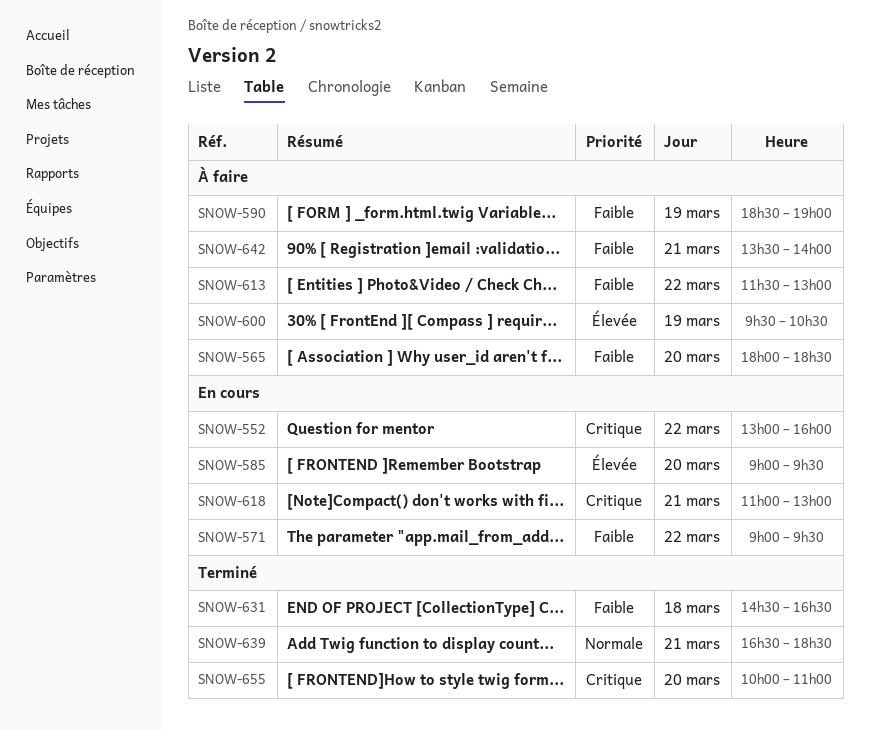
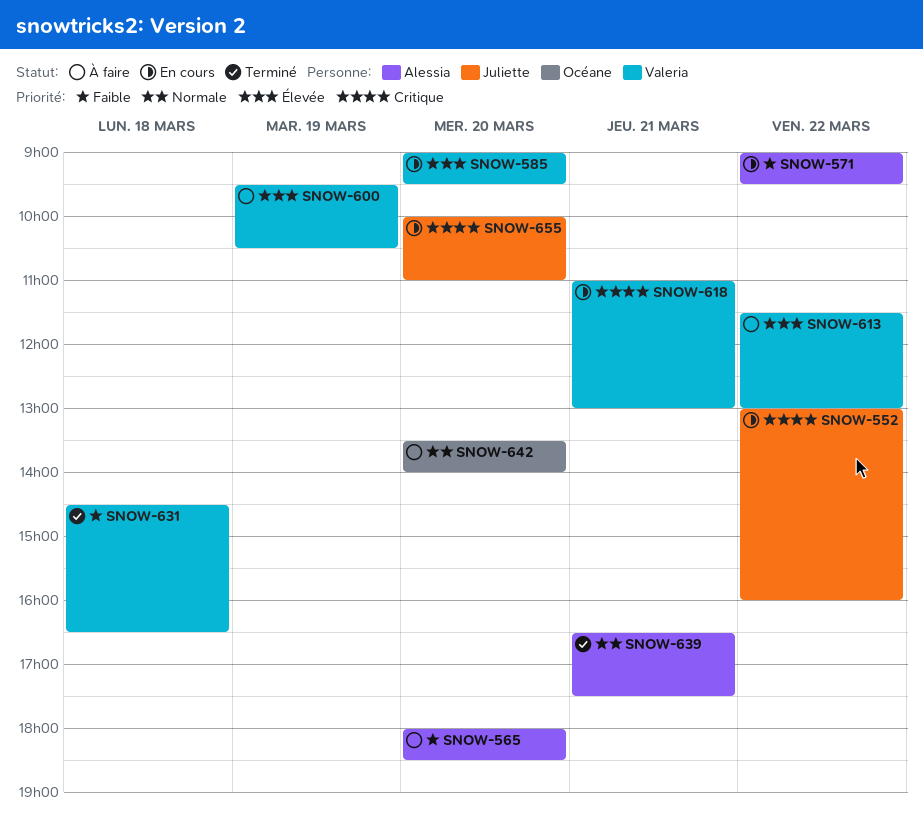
SNOW-590: present -> none
SNOW-613, priority: Faible -> Élevée
SNOW-639, ends: 18:30 -> 17:30
SNOW-642, priority: Faible -> Normale
SNOW-642, day: Mar 21 -> Mar 20
SNOW-655, status: Terminé -> En cours

